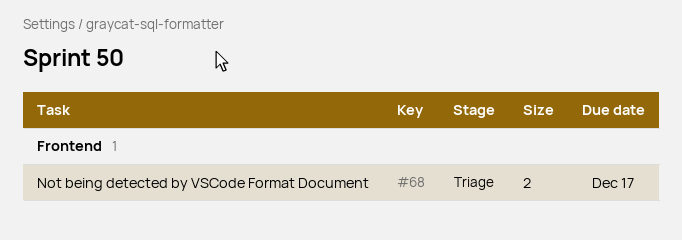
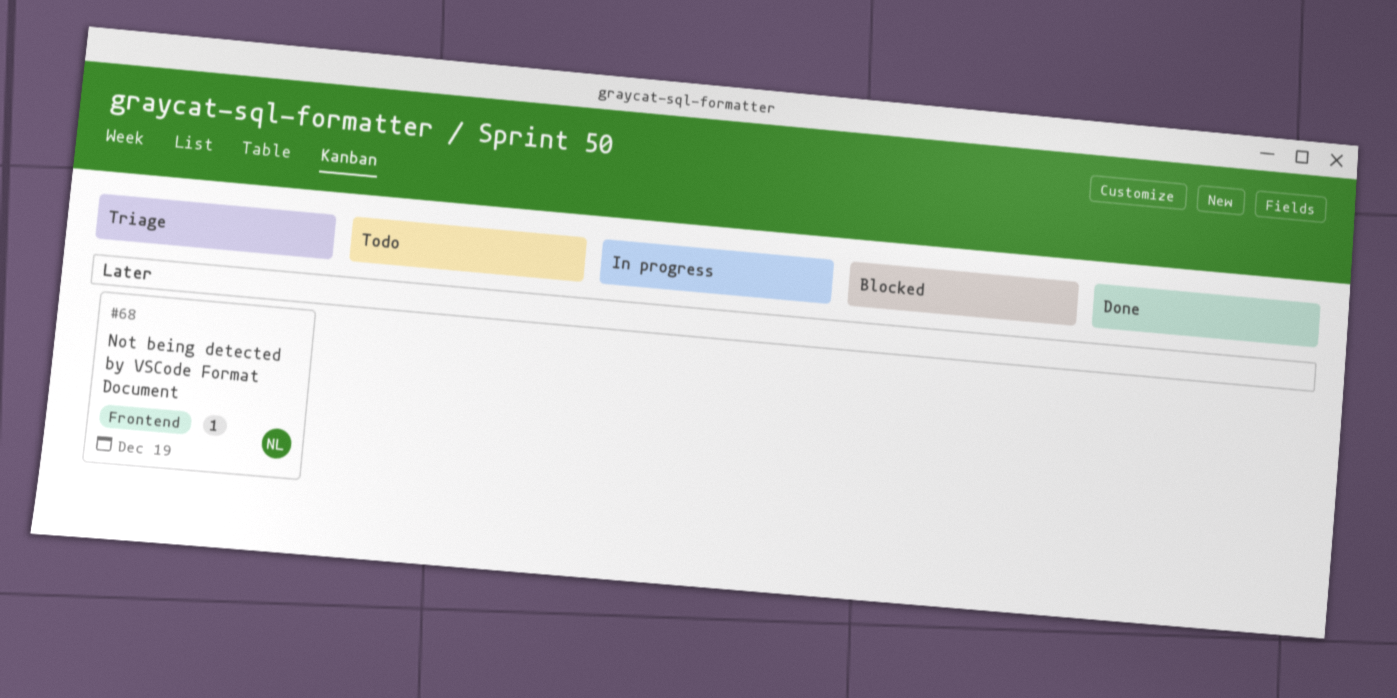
#68, estimate: 2 -> 1
#68, due: Dec 17 -> Dec 19

